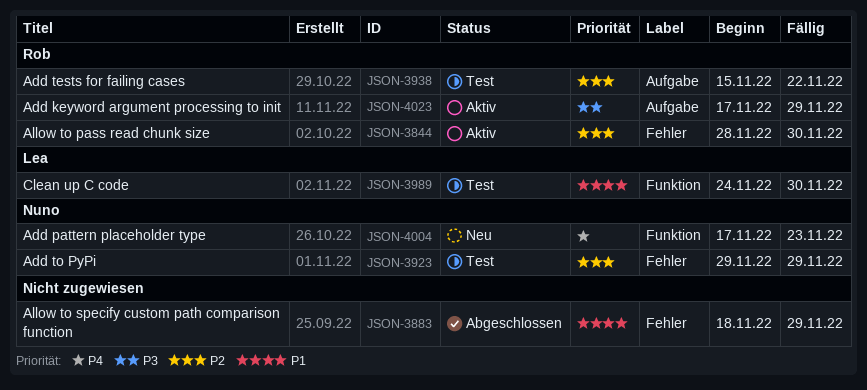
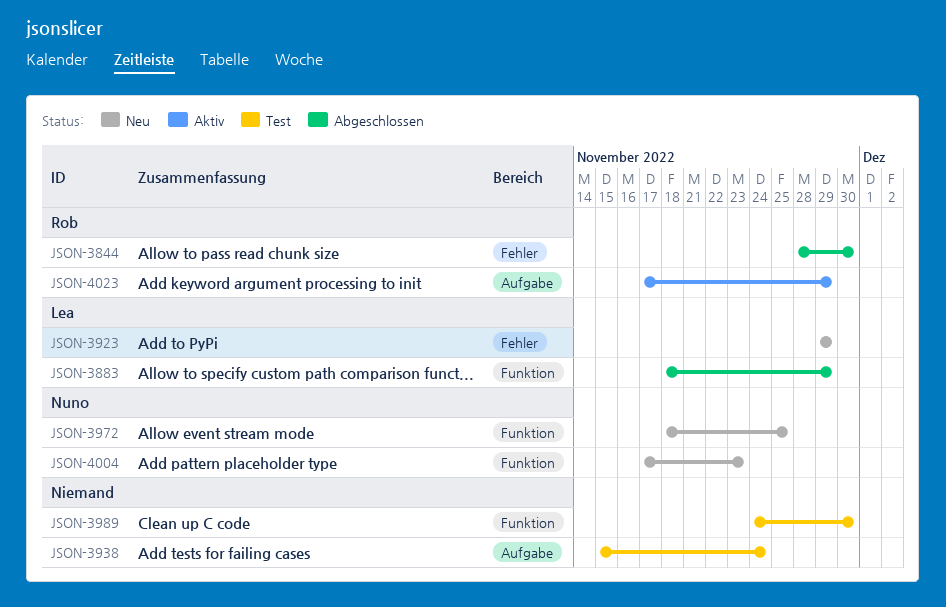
JSON-3844, status: Aktiv -> Abgeschlossen
JSON-3883, owner: none -> Lea
JSON-3883, label: Fehler -> Funktion
JSON-3923, status: Test -> Neu
JSON-3923, owner: Nuno -> Lea
JSON-3938, owner: Rob -> none
JSON-3938, due: Nov 22 -> Nov 24
JSON-3972: none -> present
JSON-3989, owner: Lea -> none

